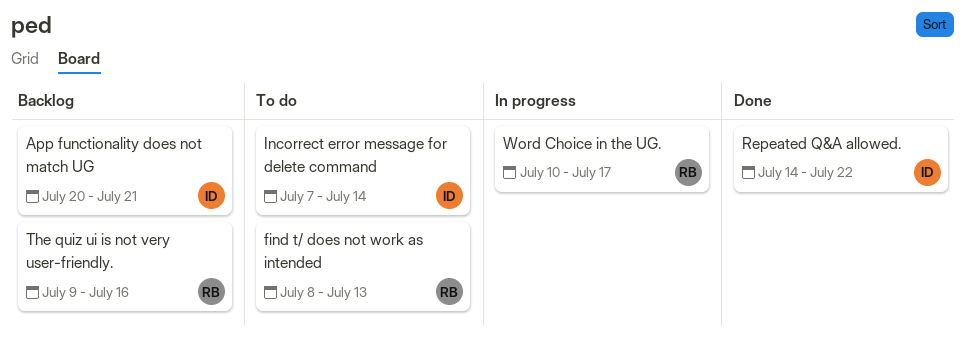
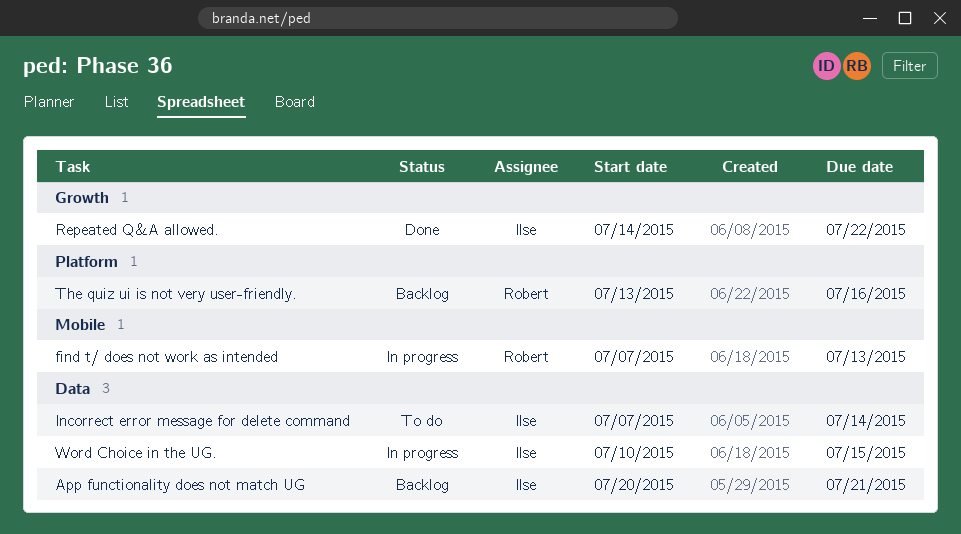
find t/ does not work as intended, status: To do -> In progress
find t/ does not work as intended, start: Jul 8 -> Jul 7
The quiz ui is not very user-friendly., start: Jul 9 -> Jul 13
Word Choice in the UG., owner: Robert -> Ilse
Word Choice in the UG., due: Jul 17 -> Jul 15

